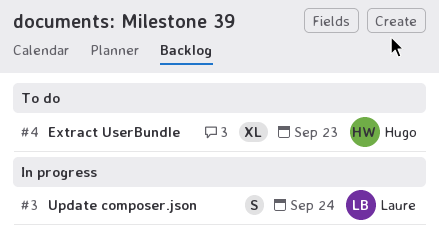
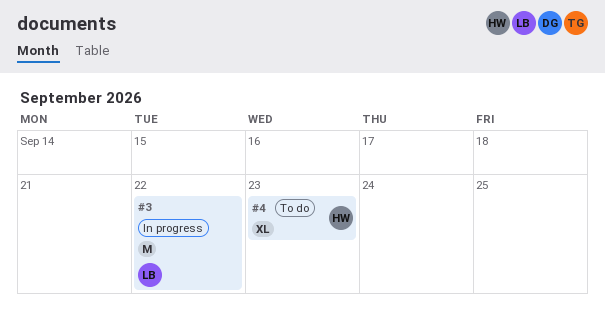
#3, estimate: S -> M
#3, due: Sep 24 -> Sep 22

